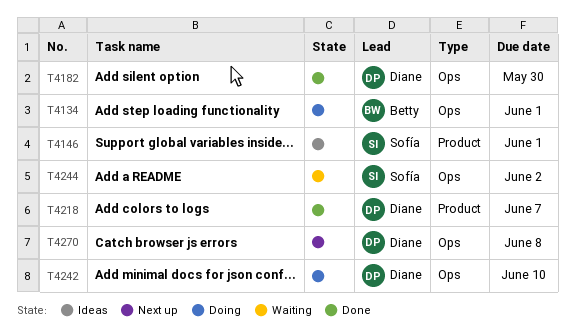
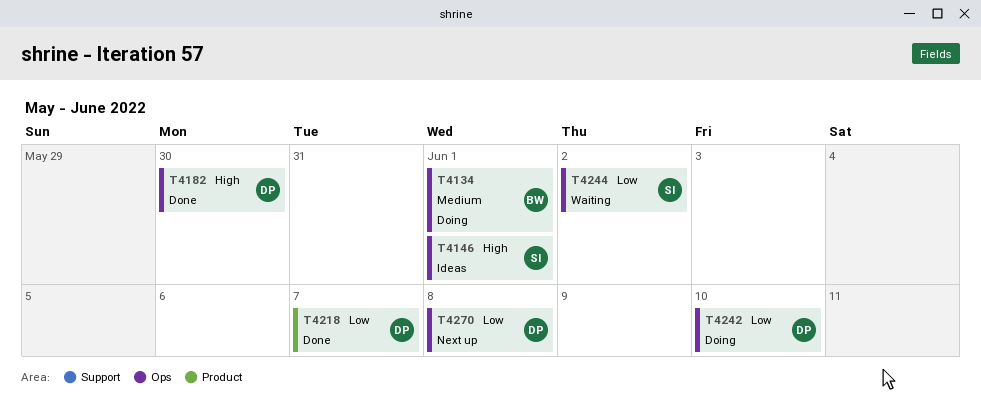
T4146, label: Product -> Ops

